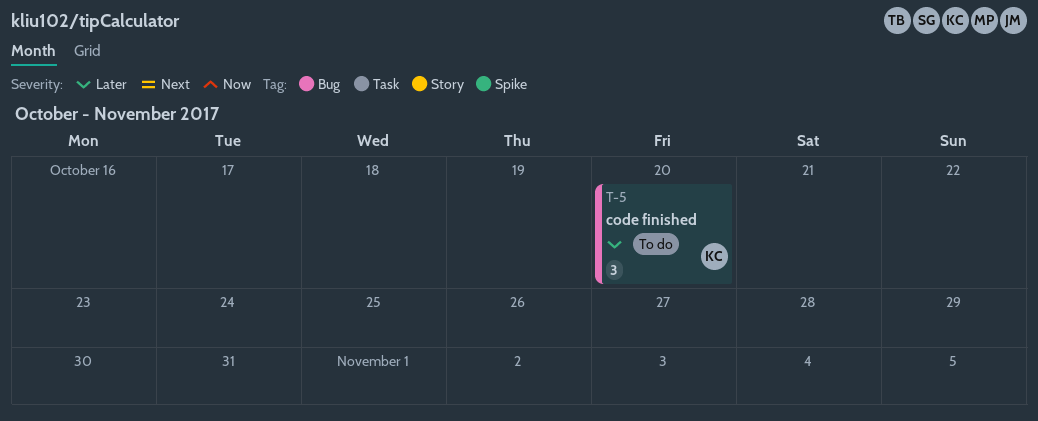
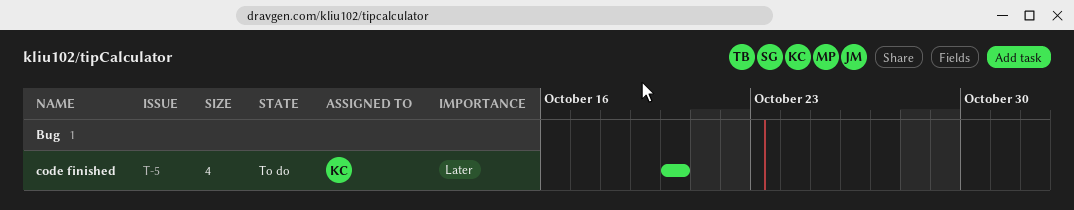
T-5, estimate: 3 -> 4

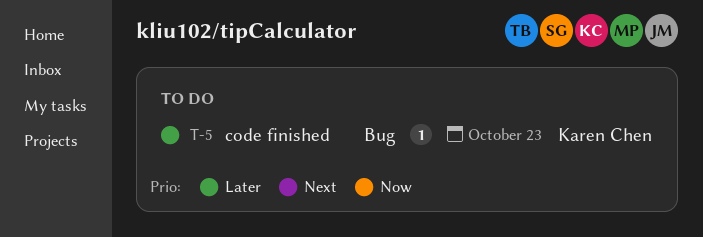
T-5, estimate: 4 -> 1
T-5, due: Oct 20 -> Oct 23

